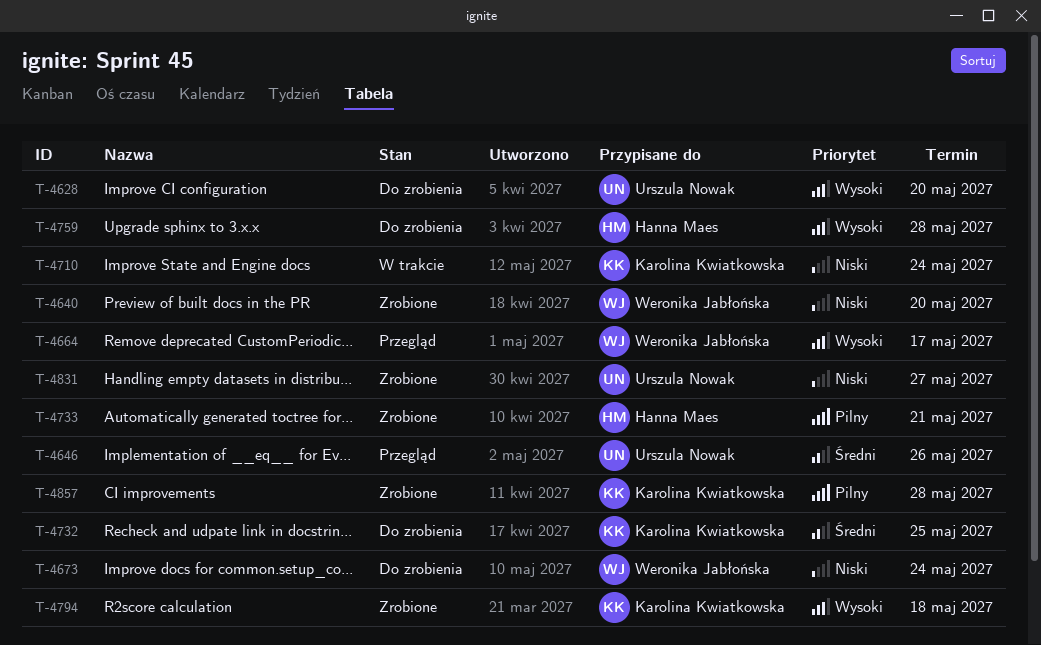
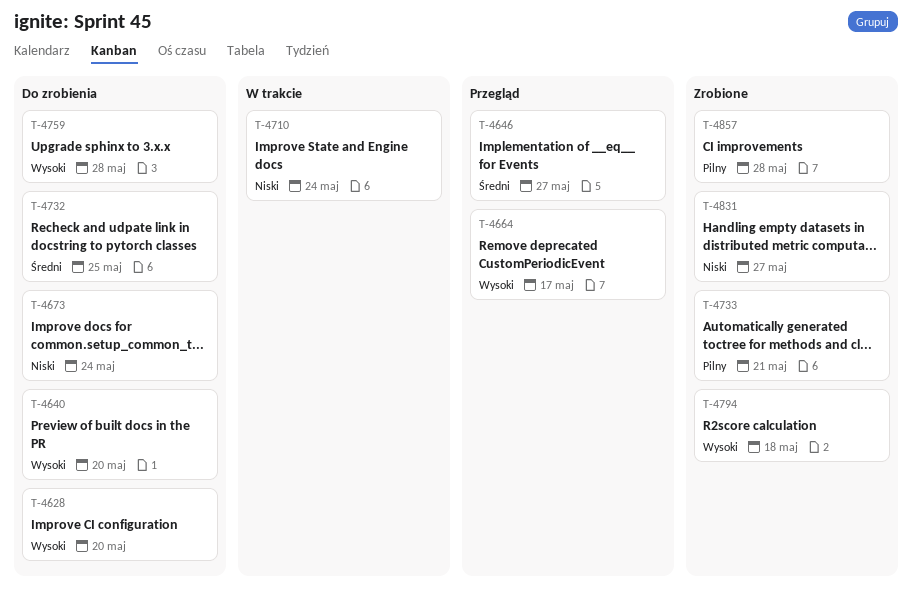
T-4640, status: Zrobione -> Do zrobienia
T-4640, priority: Niski -> Wysoki
T-4646, due: May 26 -> May 27

